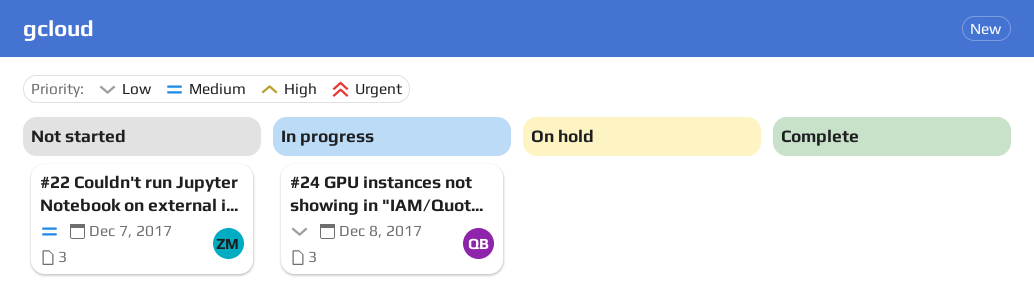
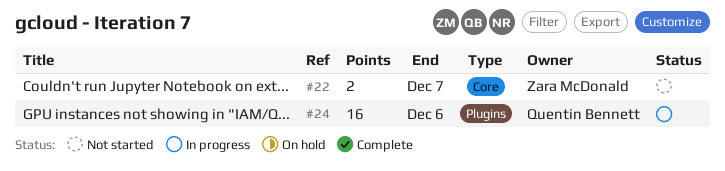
#24, due: Dec 8 -> Dec 6

